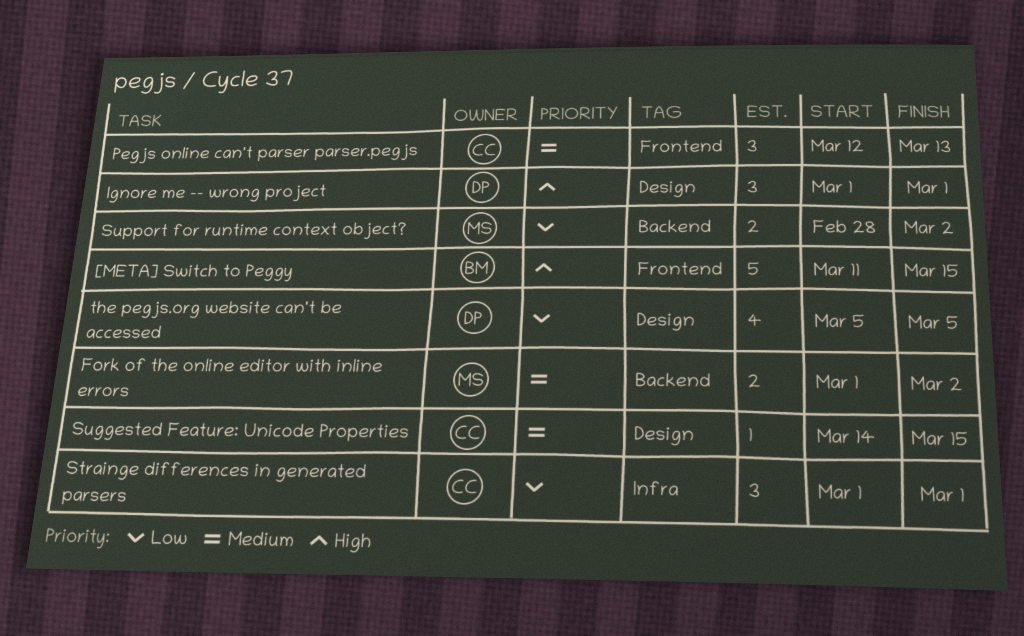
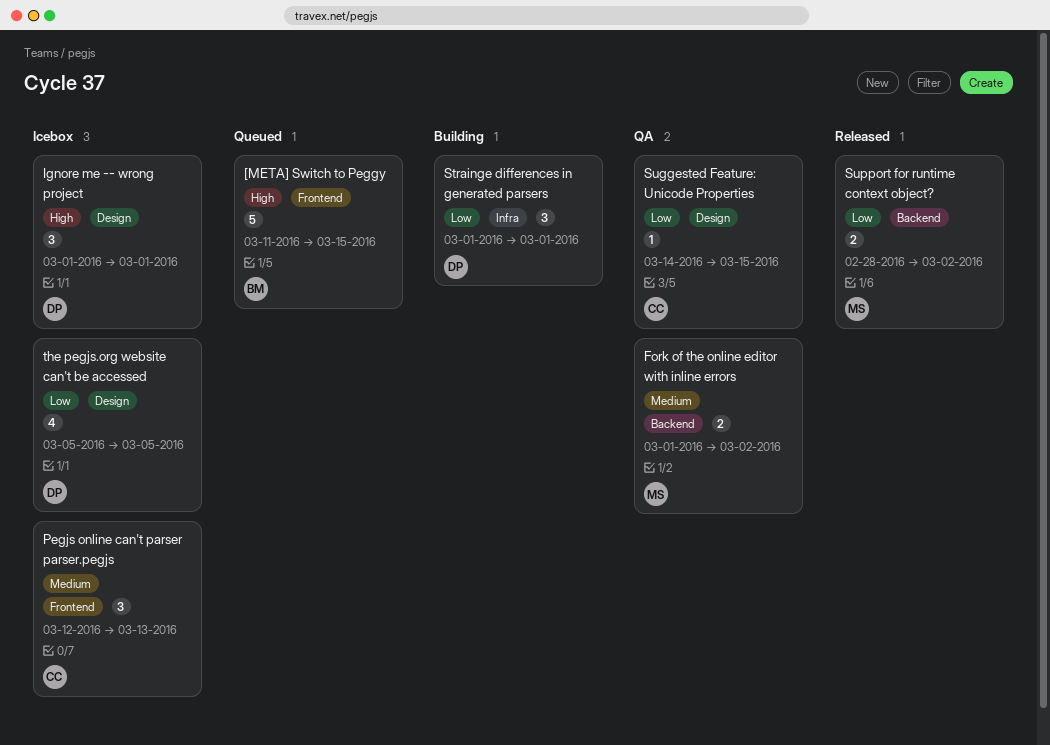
Strainge differences in generated parsers, owner: CC -> DP
Suggested Feature: Unicode Properties, priority: Medium -> Low

